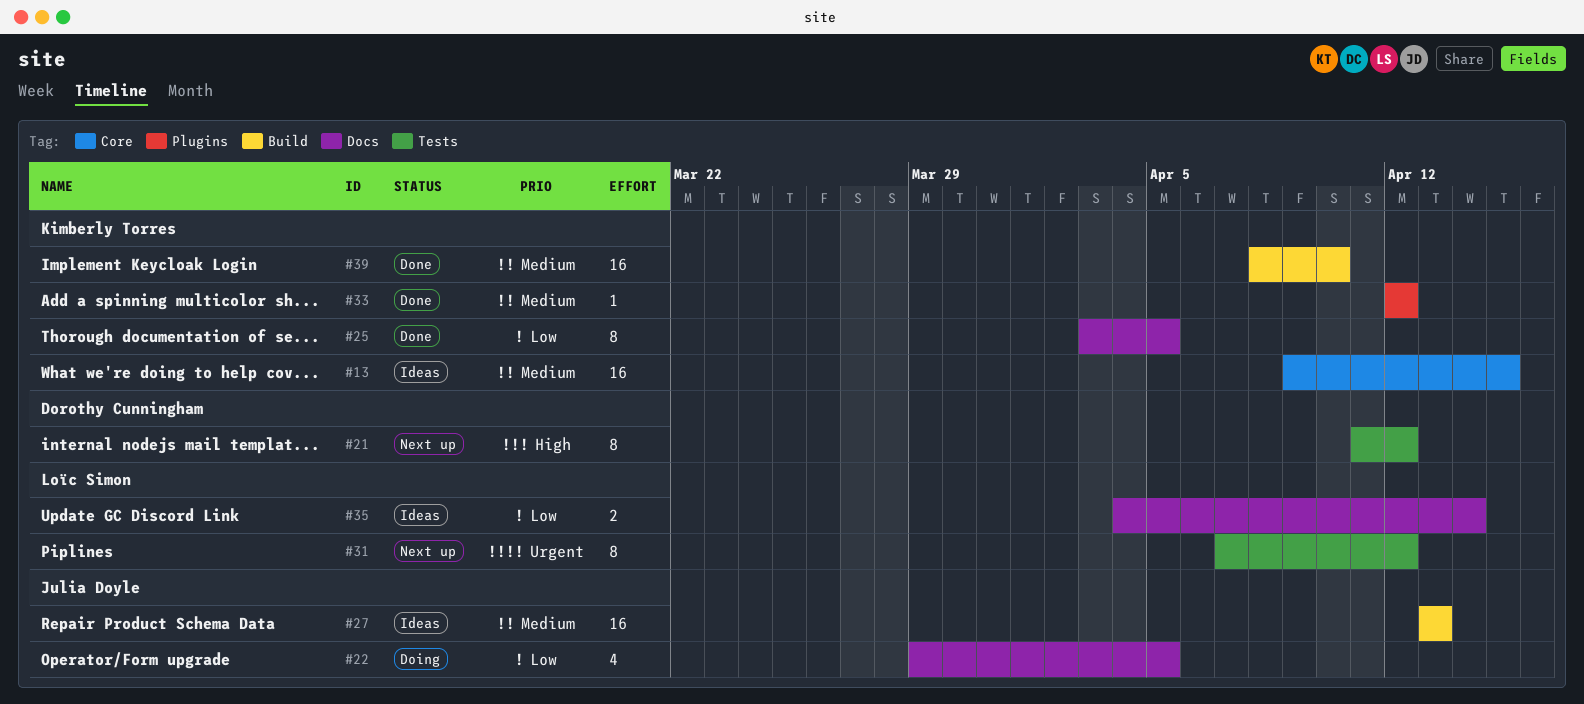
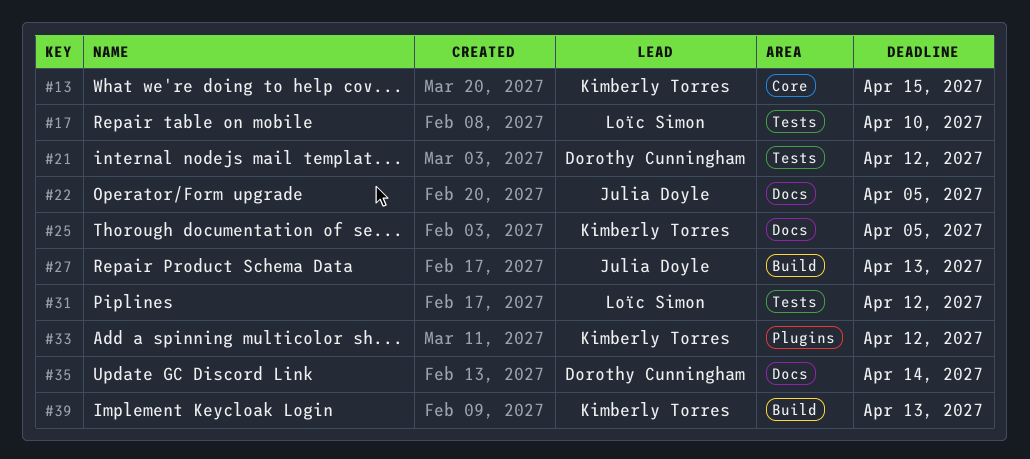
#17: none -> present
#35, owner: Loïc Simon -> Dorothy Cunningham
#39, due: Apr 10 -> Apr 13

